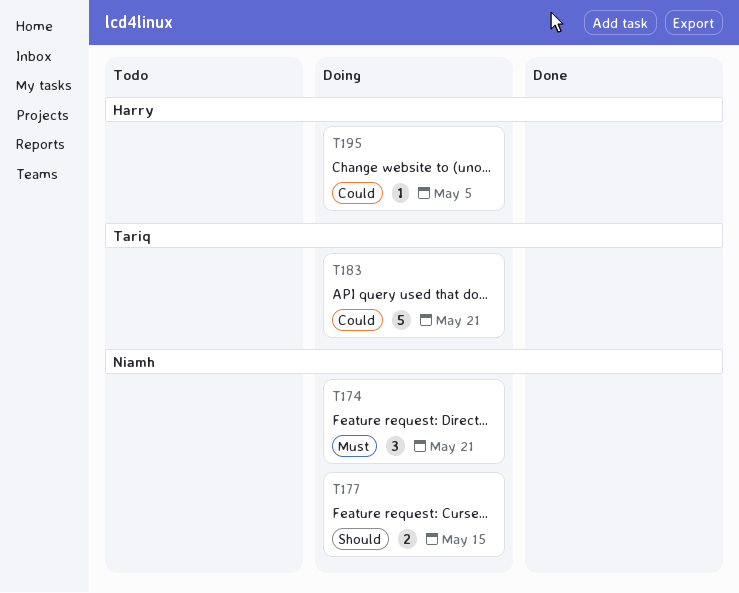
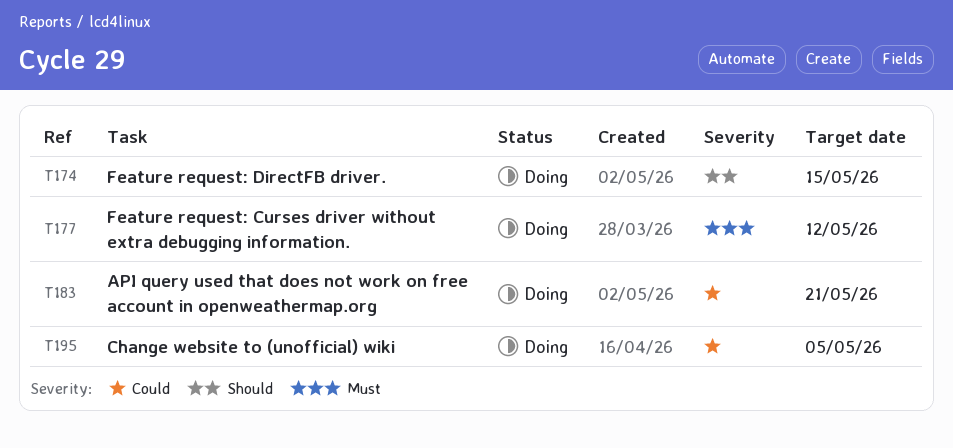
T174, priority: Must -> Should
T174, due: May 21 -> May 15
T177, priority: Should -> Must
T177, due: May 15 -> May 12

